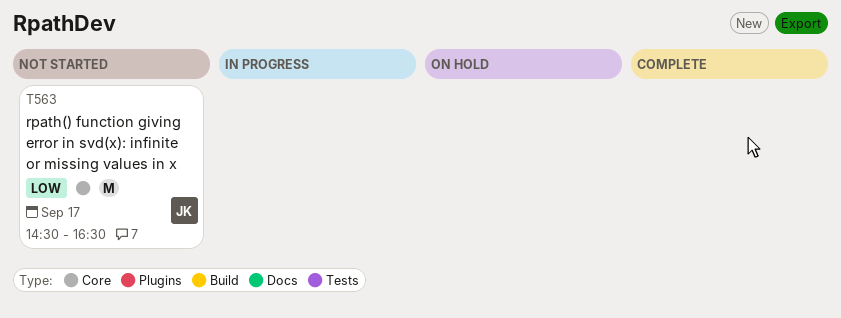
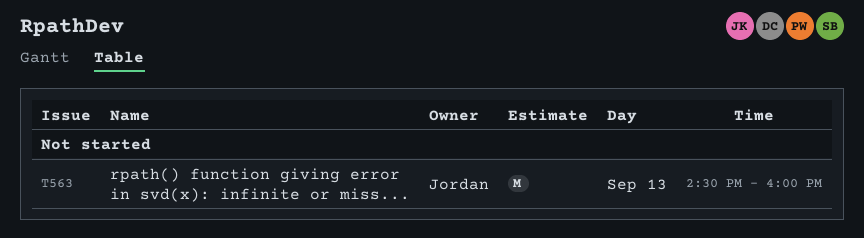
T563, day: Sep 17 -> Sep 13
T563, ends: 16:30 -> 16:00

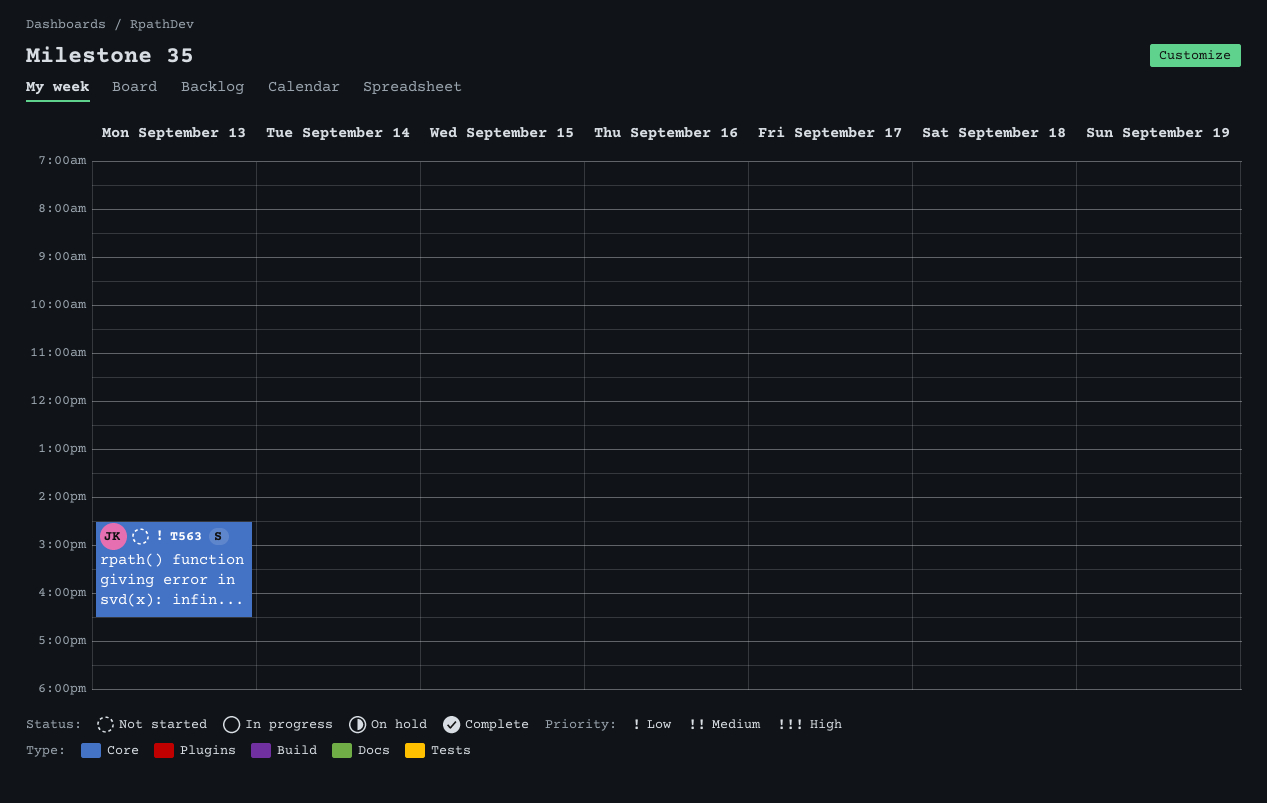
T563, estimate: M -> S
T563, ends: 16:00 -> 16:30

